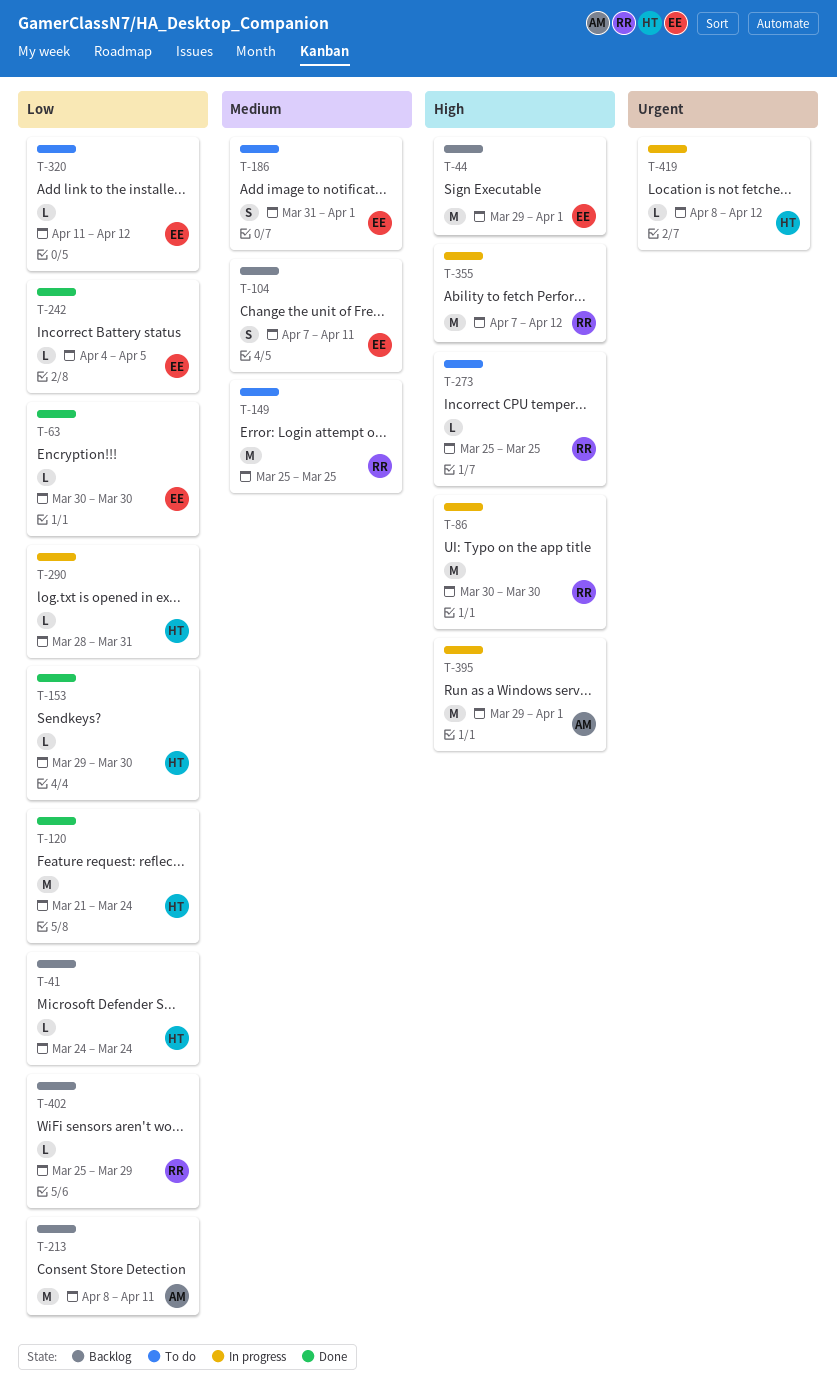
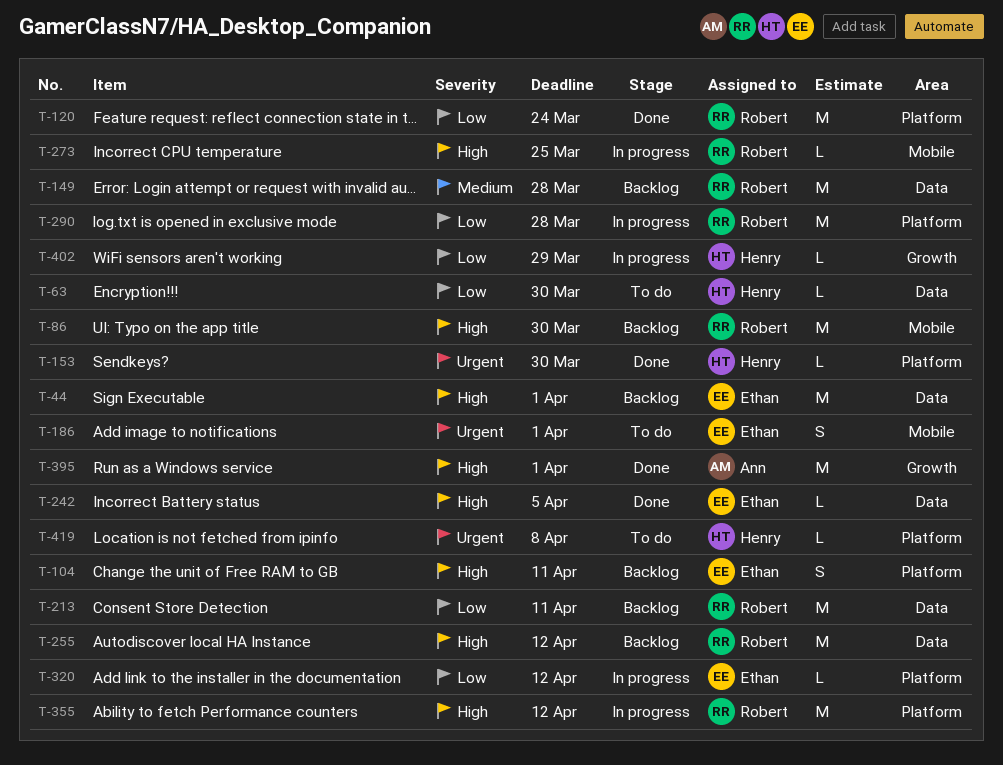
T-41: present -> none
T-63, status: Done -> To do
T-63, owner: Ethan -> Henry
T-86, status: In progress -> Backlog
T-104, priority: Medium -> High
T-120, owner: Henry -> Robert
T-149, status: To do -> Backlog
T-149, due: Mar 25 -> Mar 28
T-153, priority: Low -> Urgent
T-186, priority: Medium -> Urgent
T-213, owner: Ann -> Robert
T-242, priority: Low -> High
T-255: none -> present
T-273, status: To do -> In progress
T-290, owner: Henry -> Robert
T-290, estimate: L -> M
T-290, due: Mar 31 -> Mar 28
T-320, status: To do -> In progress
T-395, status: In progress -> Done
T-402, status: Backlog -> In progress
T-402, owner: Robert -> Henry
T-419, status: In progress -> To do
T-419, due: Apr 12 -> Apr 8

